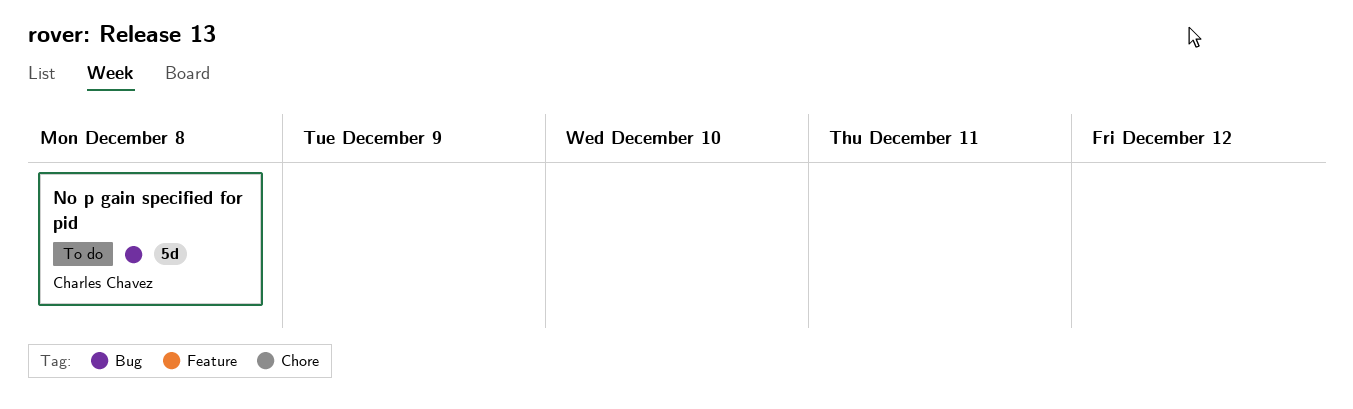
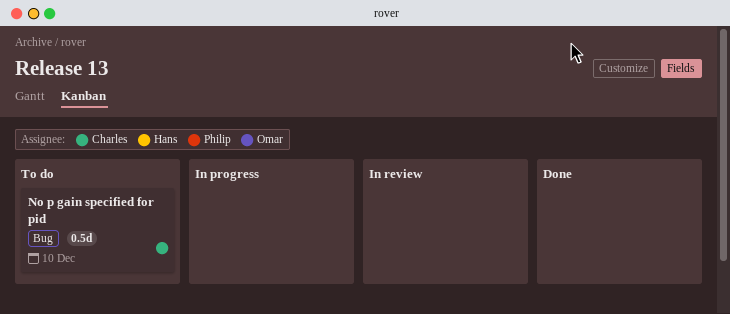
No p gain specified for pid, estimate: 5d -> 0.5d
No p gain specified for pid, due: Dec 8 -> Dec 10

